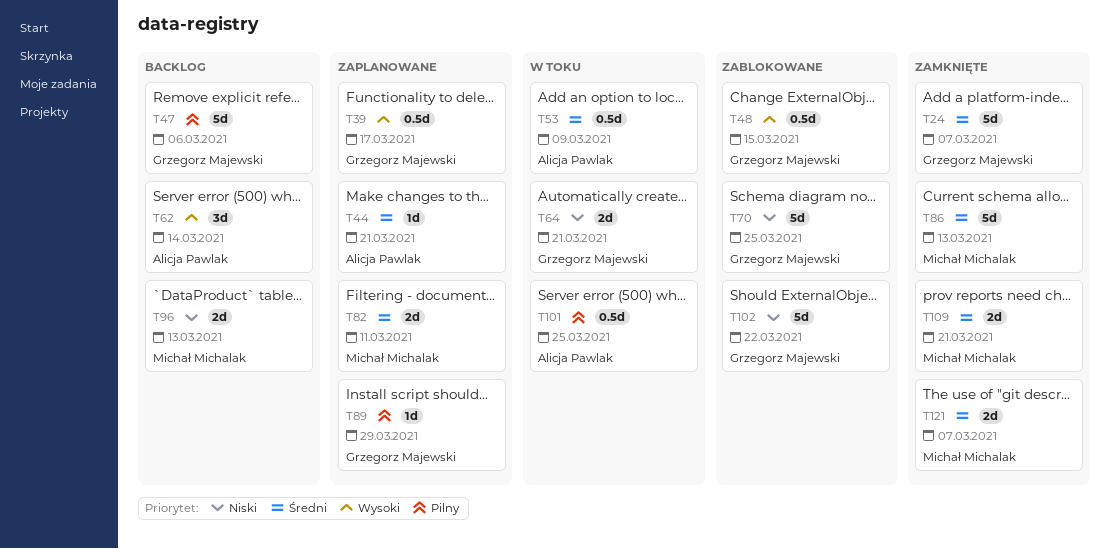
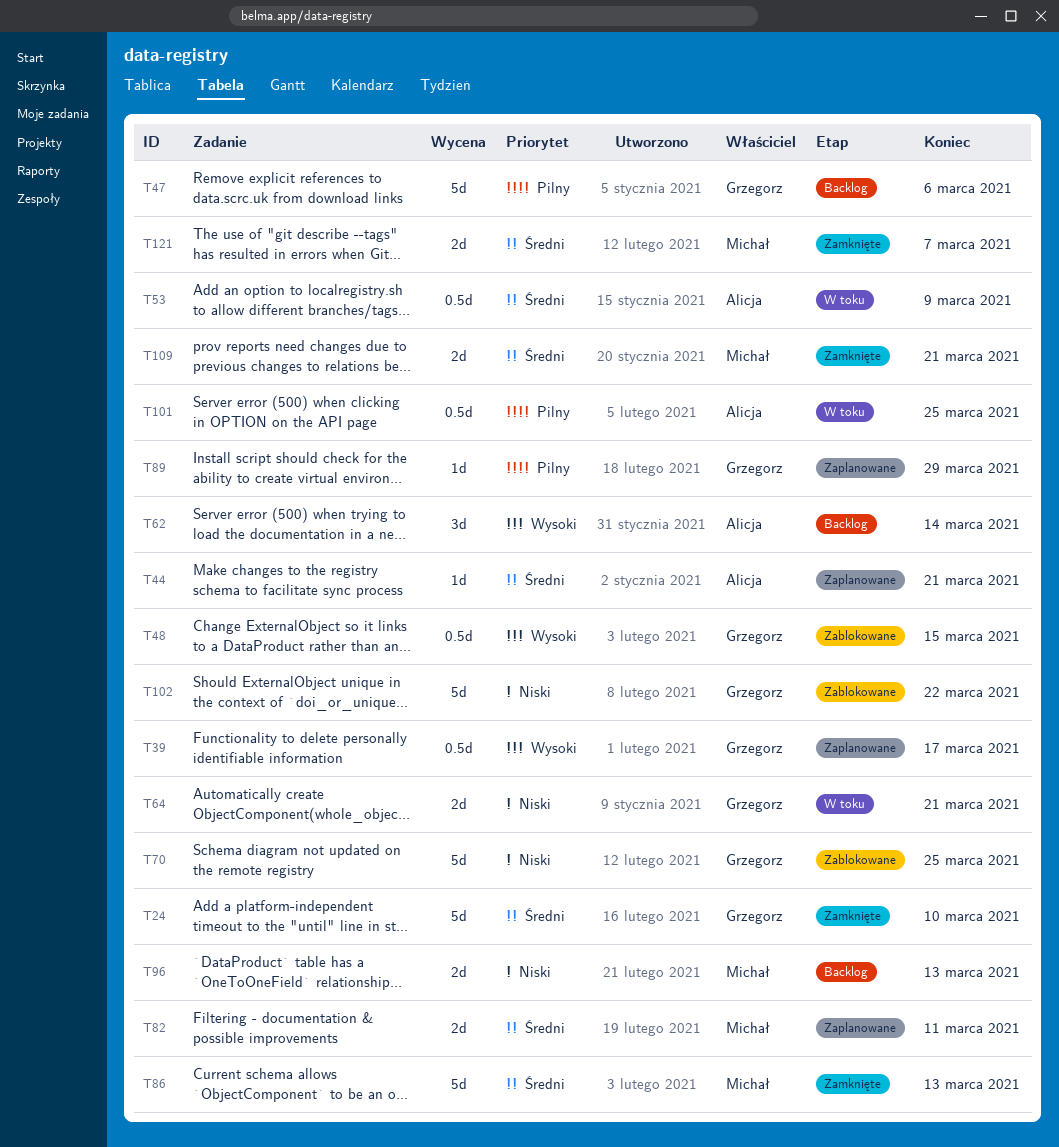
T24, due: Mar 7 -> Mar 10

